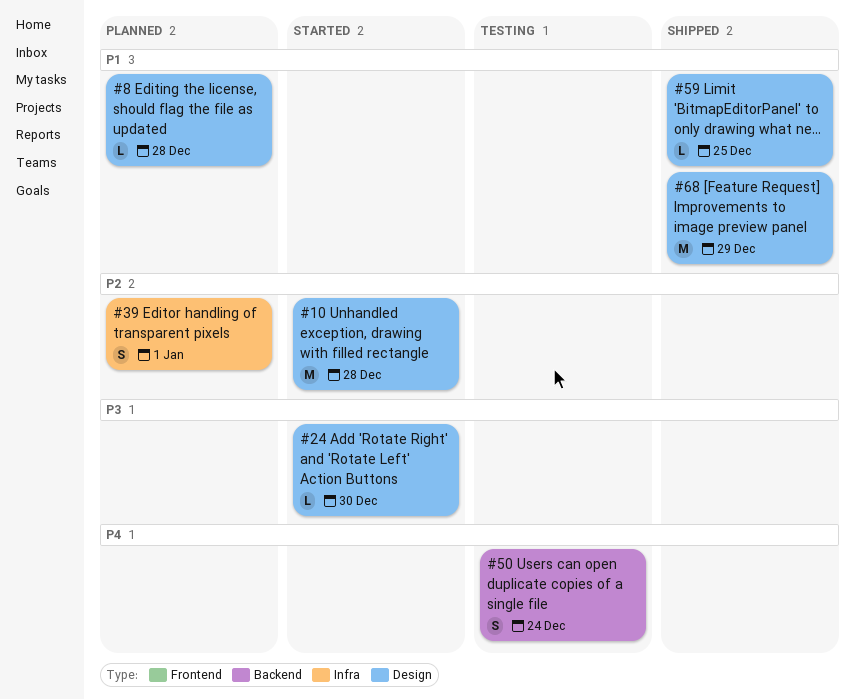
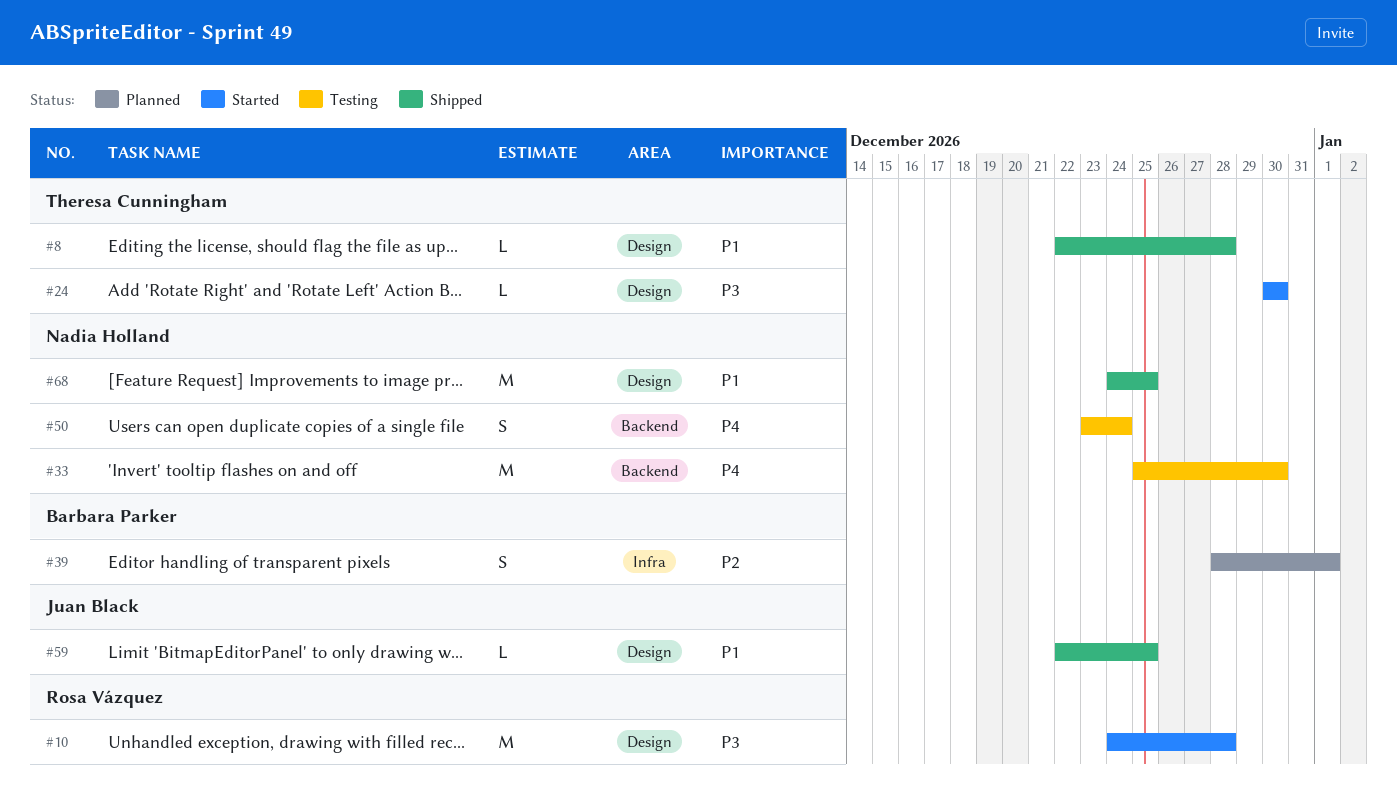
#8, status: Planned -> Shipped
#10, priority: P2 -> P3
#33: none -> present
#68, due: Dec 29 -> Dec 25

